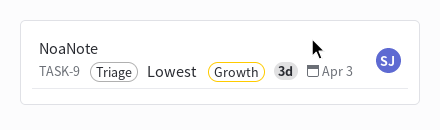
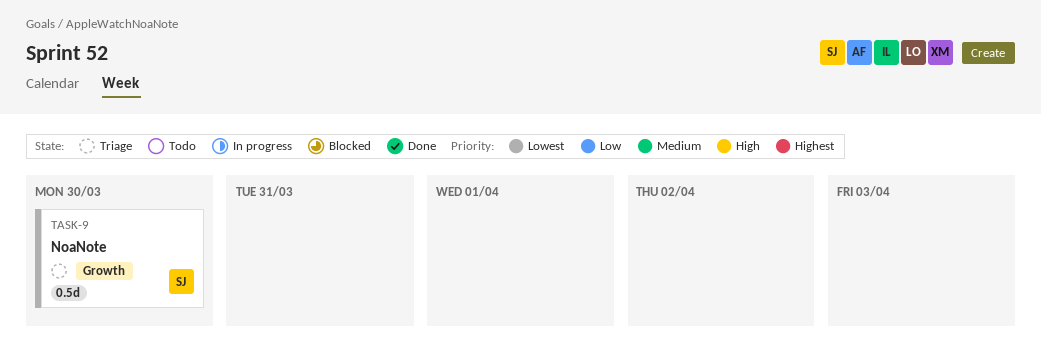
TASK-9, estimate: 3d -> 0.5d
TASK-9, due: Apr 3 -> Mar 30

